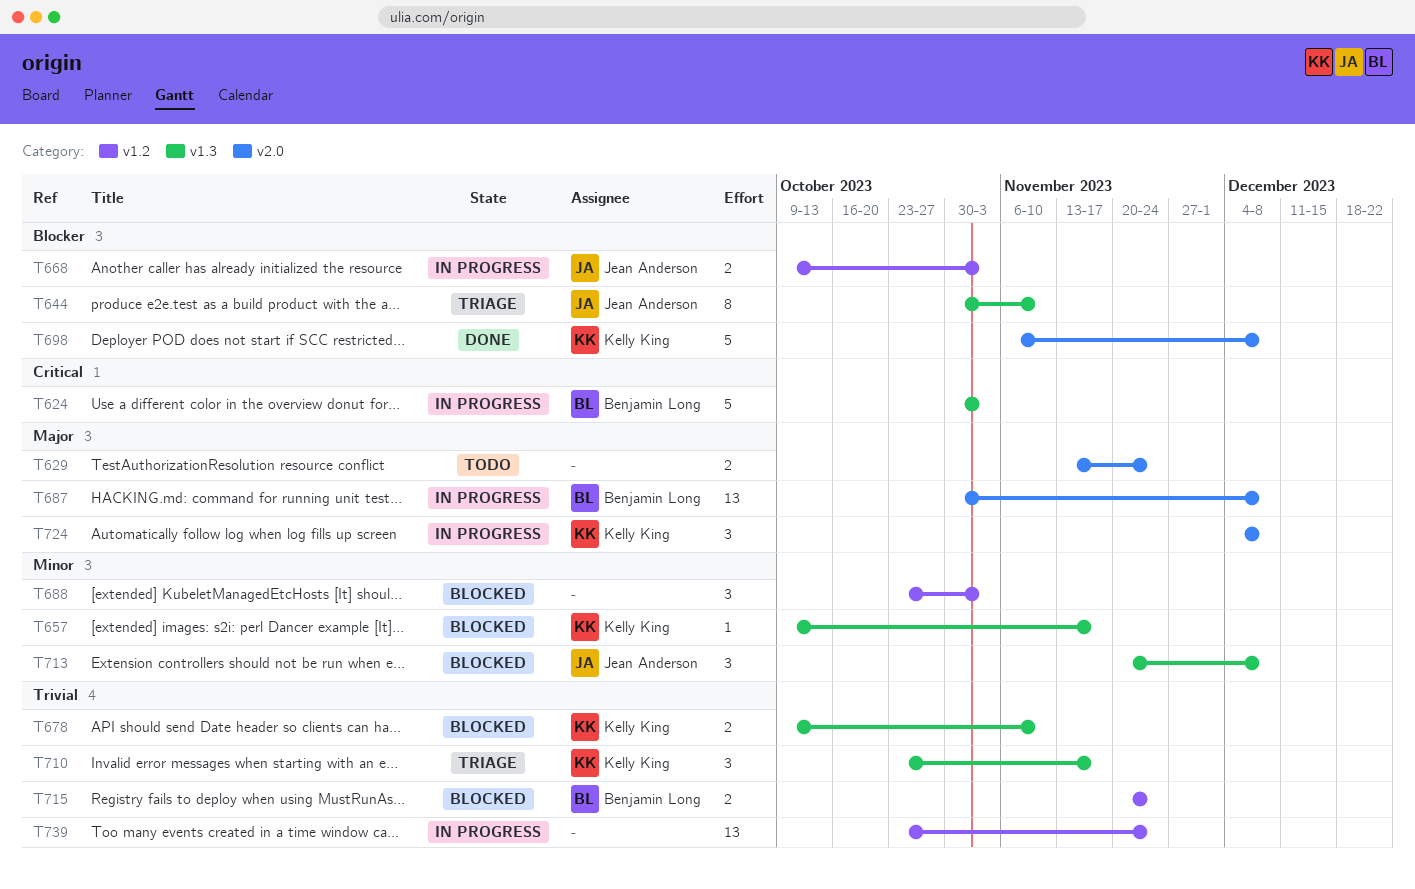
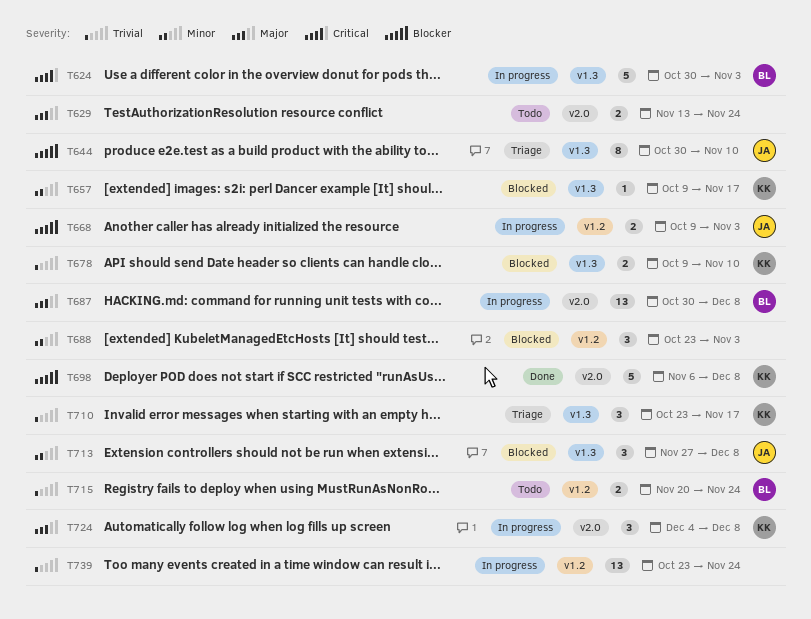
T713, start: Nov 20 -> Nov 27
T715, status: Blocked -> Todo

